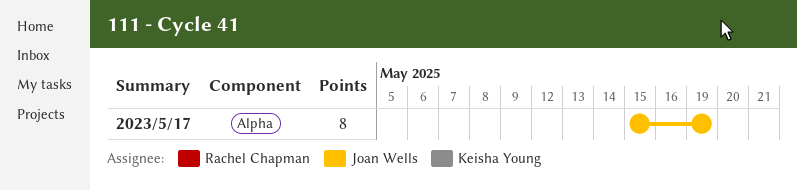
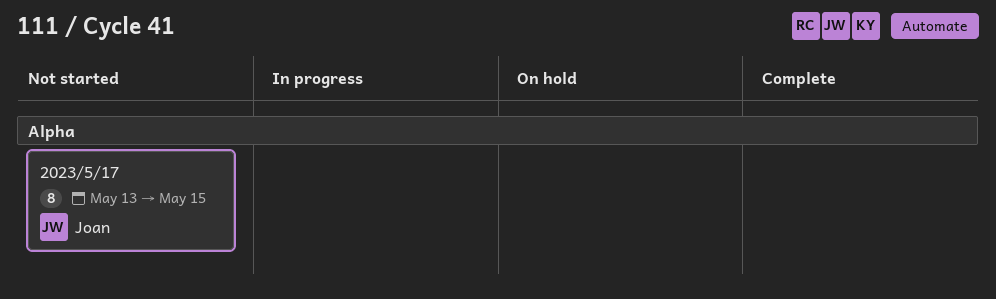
2023/5/17, start: May 15 -> May 13
2023/5/17, due: May 19 -> May 15

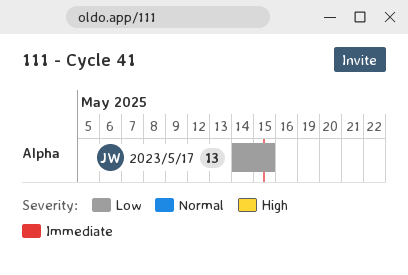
2023/5/17, estimate: 8 -> 13
2023/5/17, start: May 13 -> May 14

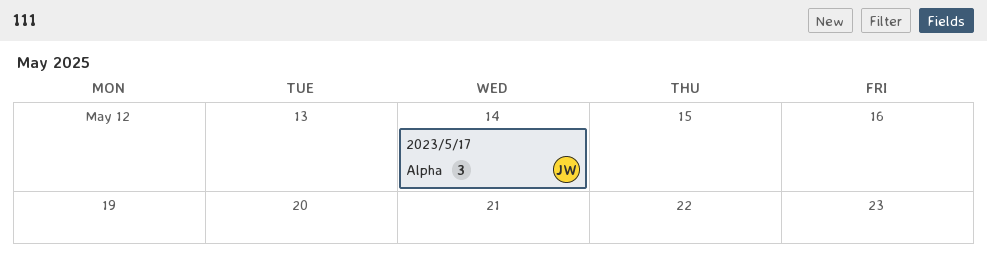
2023/5/17, estimate: 13 -> 3
2023/5/17, due: May 15 -> May 14

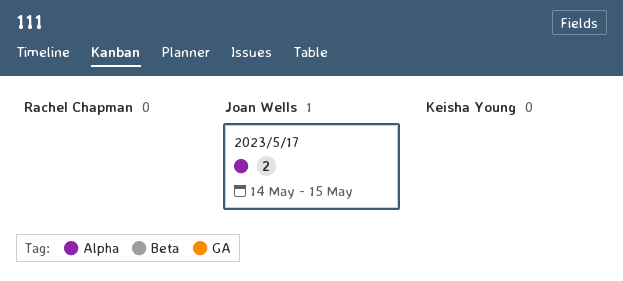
2023/5/17, estimate: 3 -> 2
2023/5/17, due: May 14 -> May 15

